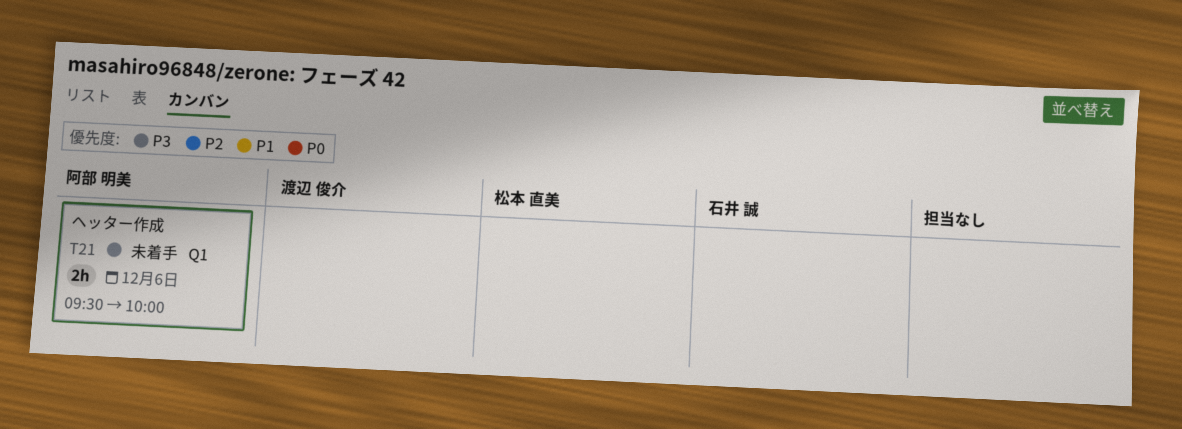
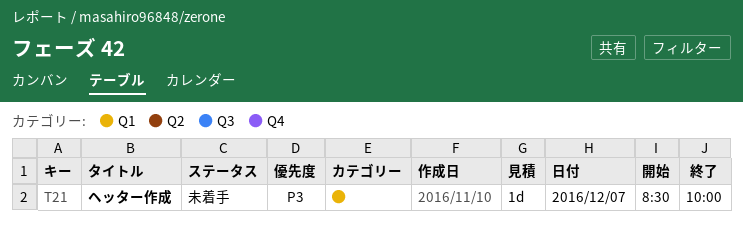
T21, estimate: 2h -> 1d
T21, day: Dec 6 -> Dec 7
T21, begins: 09:30 -> 08:30

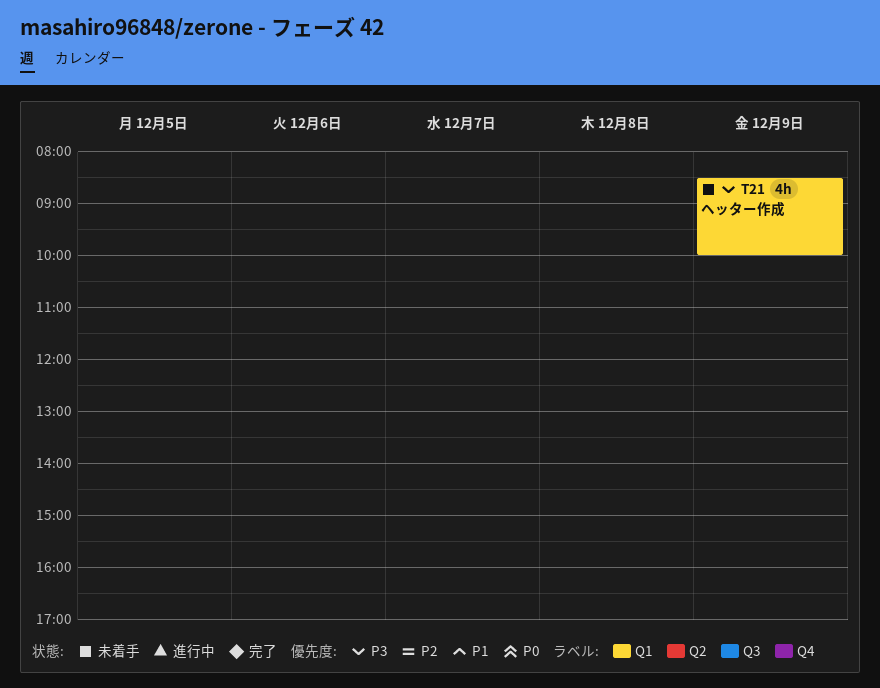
T21, estimate: 1d -> 4h
T21, day: Dec 7 -> Dec 9

